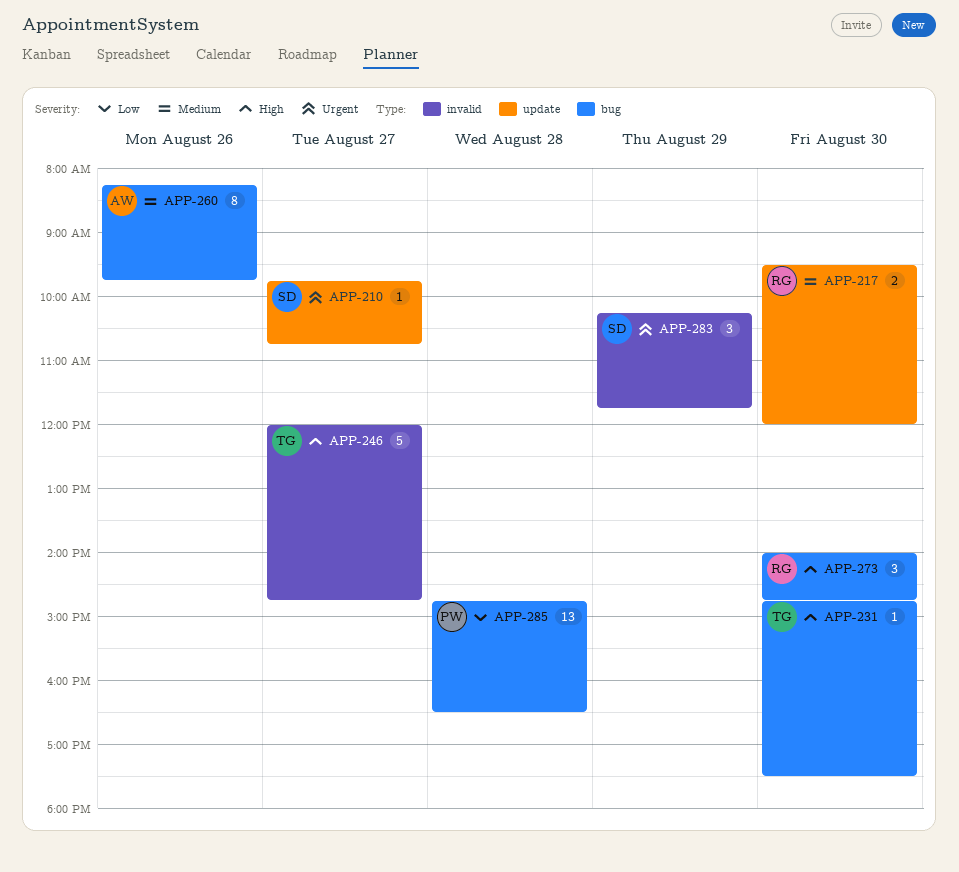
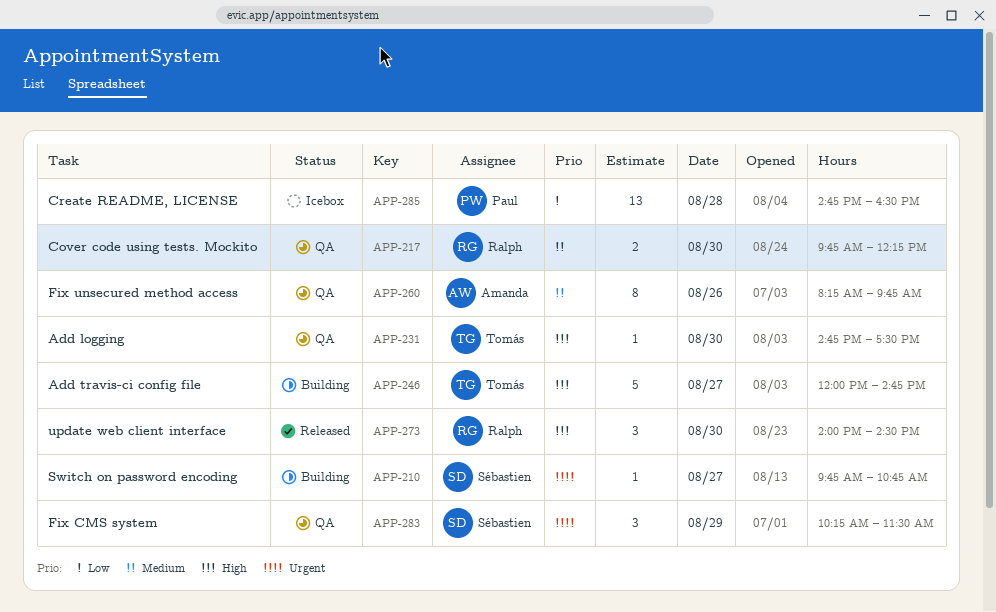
APP-217, begins: 09:30 -> 09:45
APP-217, ends: 12:00 -> 12:15
APP-273, ends: 14:45 -> 14:30
APP-283, ends: 11:45 -> 11:30

